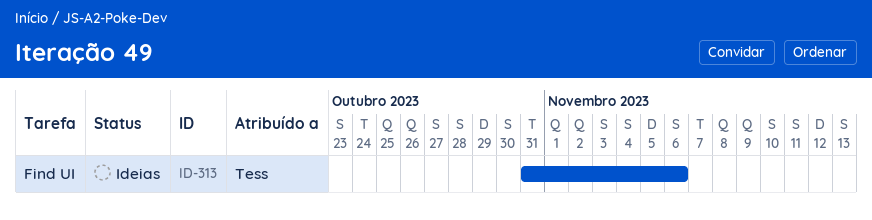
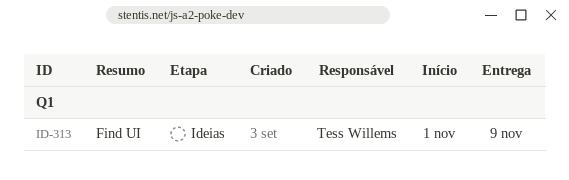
ID-313, start: Oct 31 -> Nov 1
ID-313, due: Nov 6 -> Nov 9

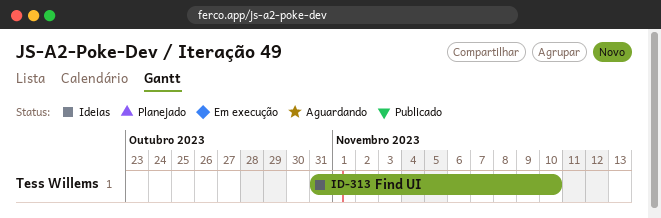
ID-313, start: Nov 1 -> Oct 31
ID-313, due: Nov 9 -> Nov 10

